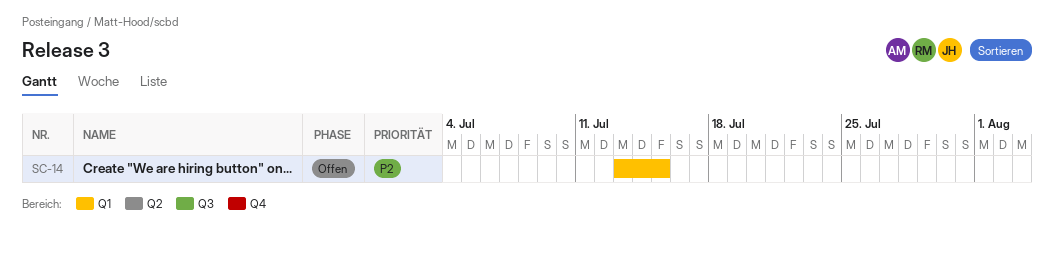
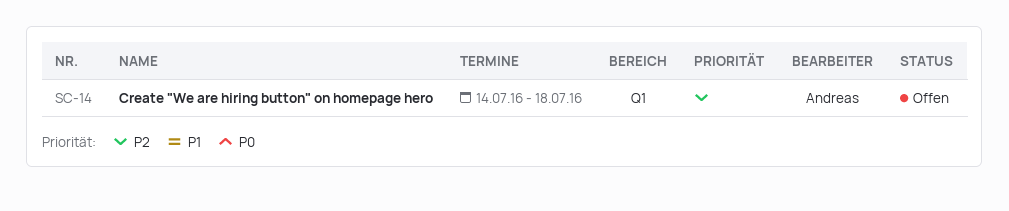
SC-14, start: Jul 13 -> Jul 14
SC-14, due: Jul 15 -> Jul 18

